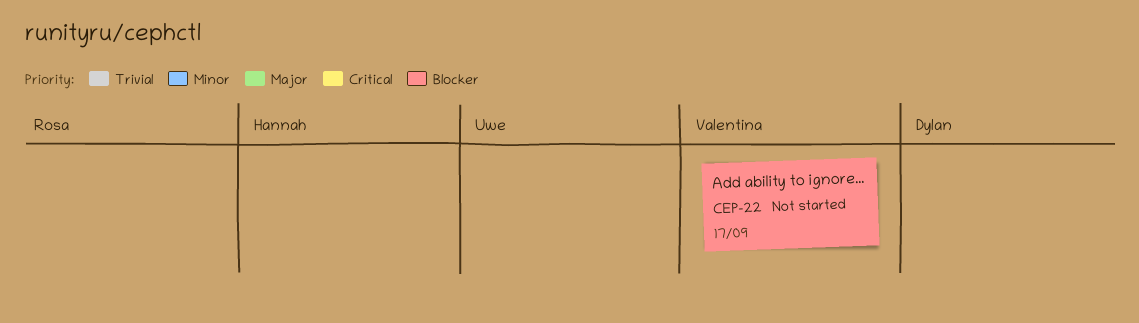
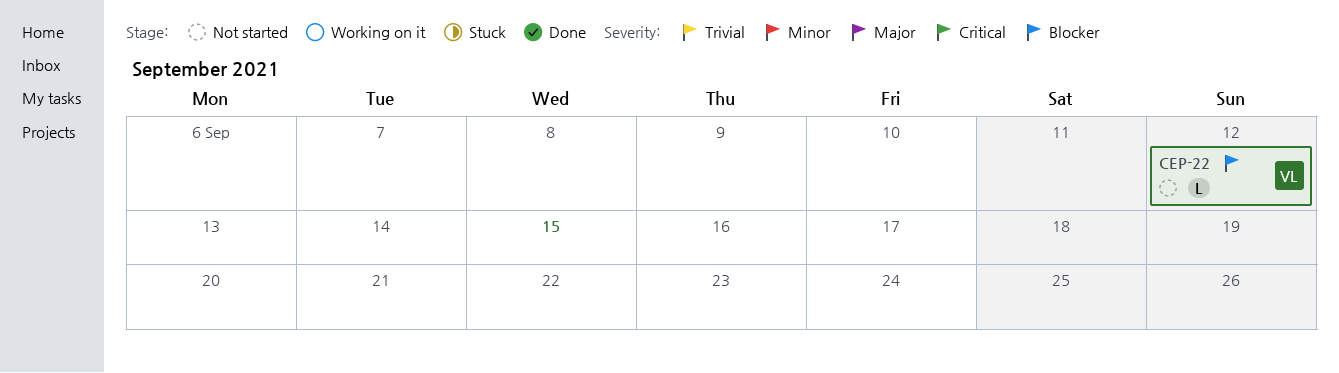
CEP-22, due: Sep 17 -> Sep 12

